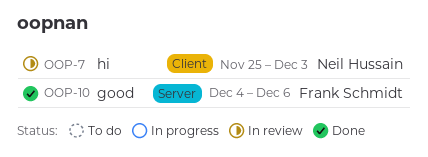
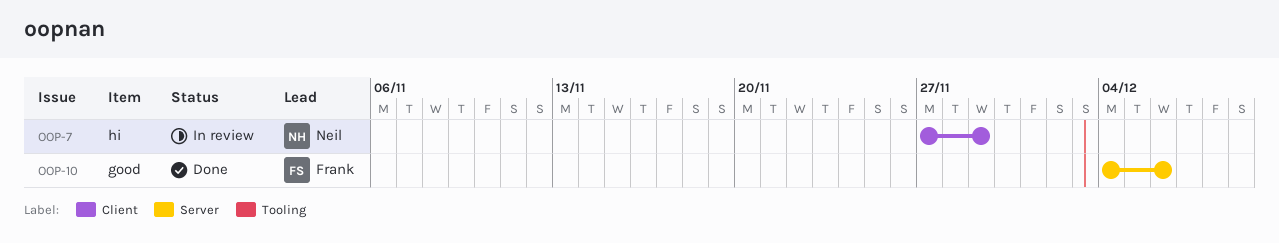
OOP-7, start: Nov 25 -> Nov 27
OOP-7, due: Dec 3 -> Nov 29

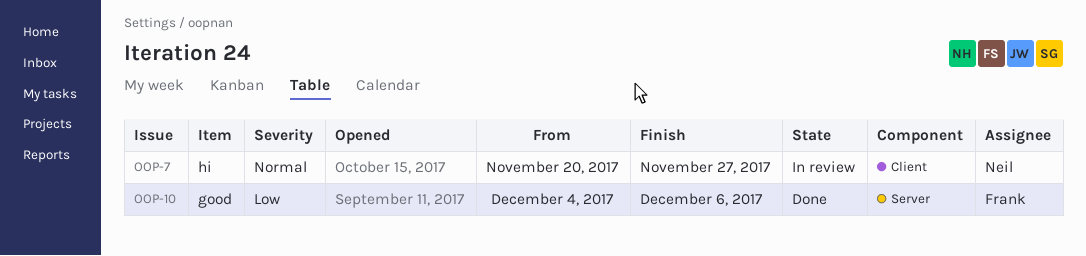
OOP-7, start: Nov 27 -> Nov 20
OOP-7, due: Nov 29 -> Nov 27

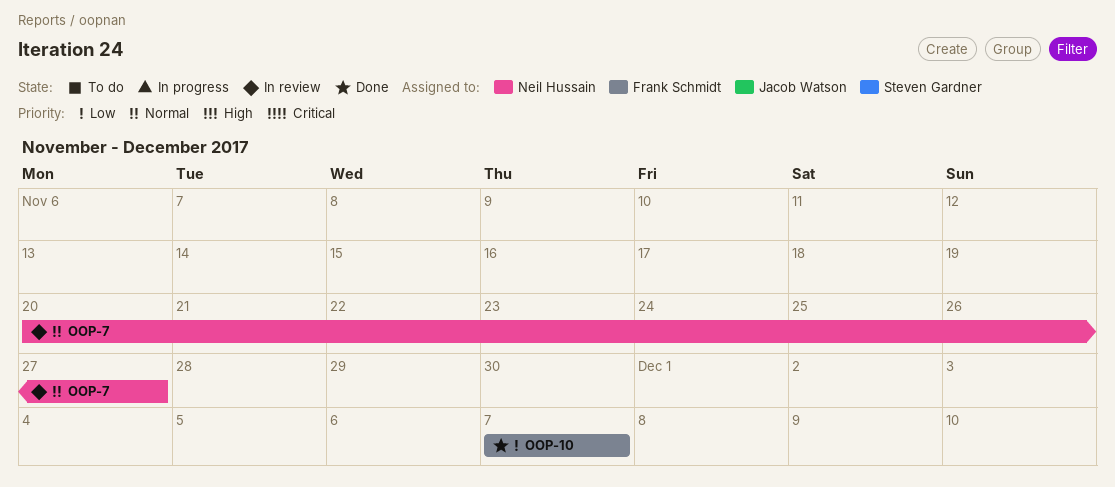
OOP-10, start: Dec 4 -> Dec 7
OOP-10, due: Dec 6 -> Dec 7

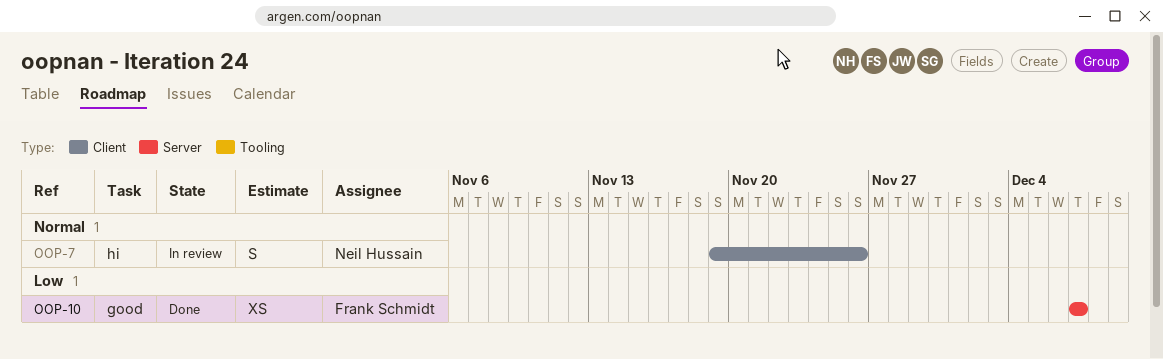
OOP-7, start: Nov 20 -> Nov 19
OOP-7, due: Nov 27 -> Nov 26

